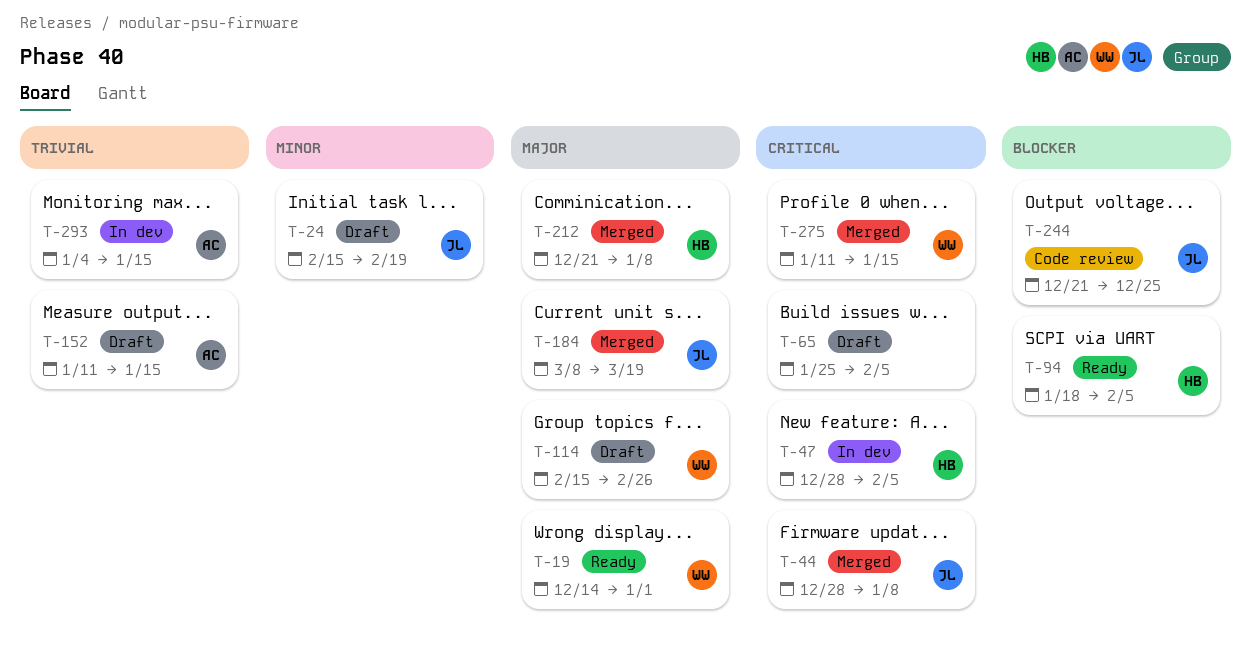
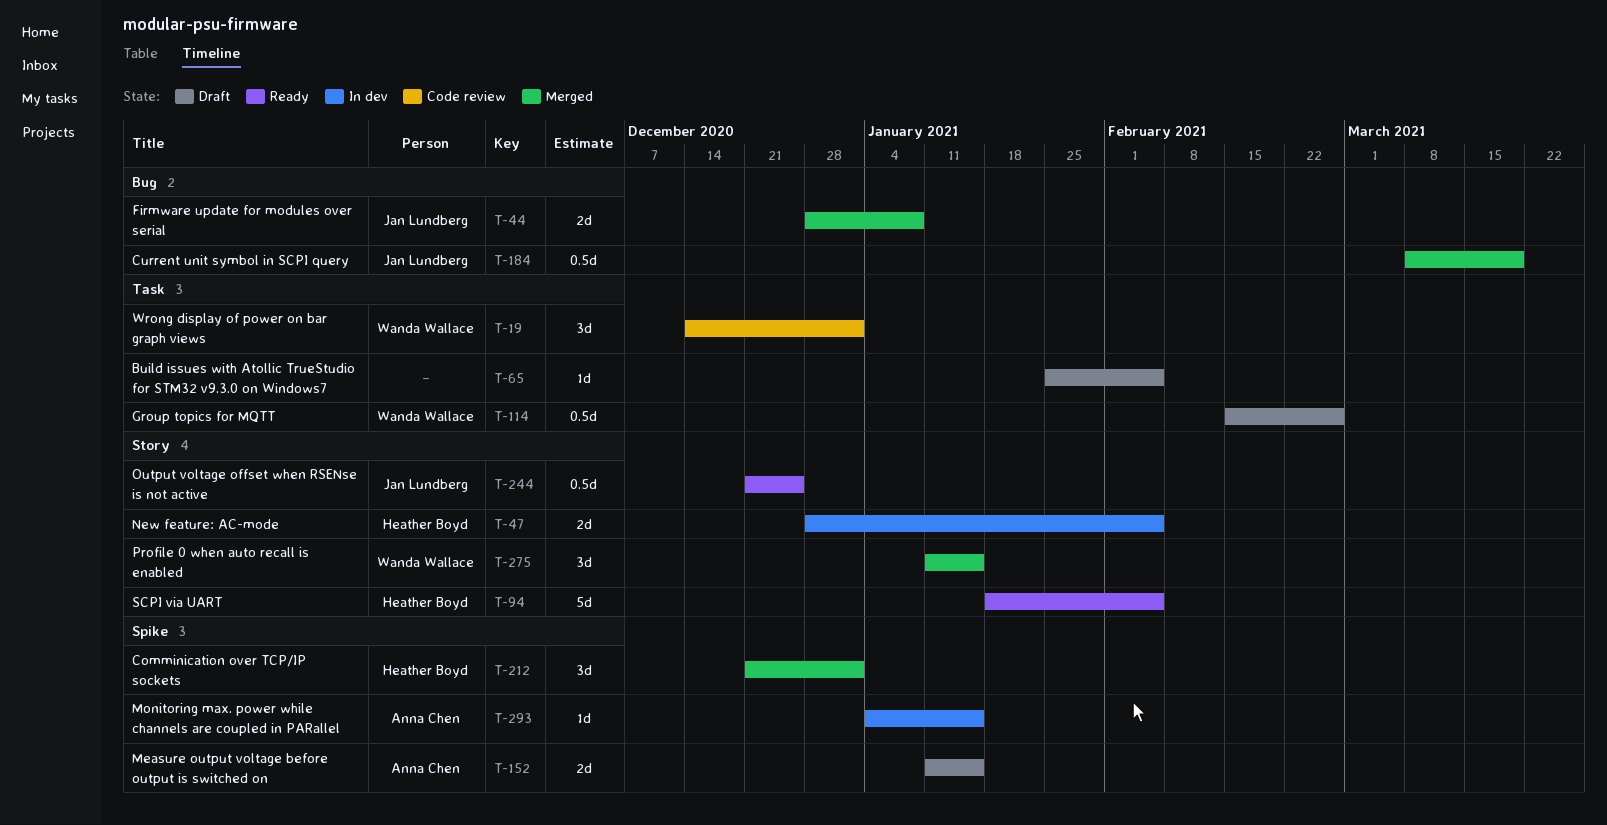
T-19, status: Ready -> Code review
T-24: present -> none
T-212, due: Jan 8 -> Jan 1
T-244, status: Code review -> Ready

